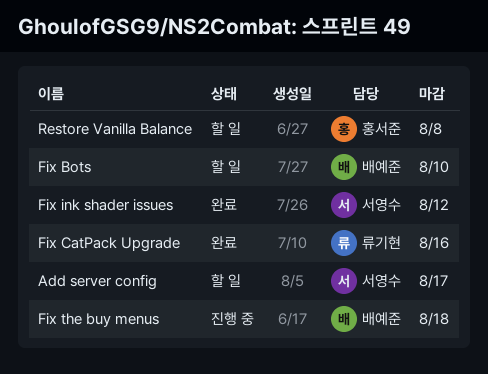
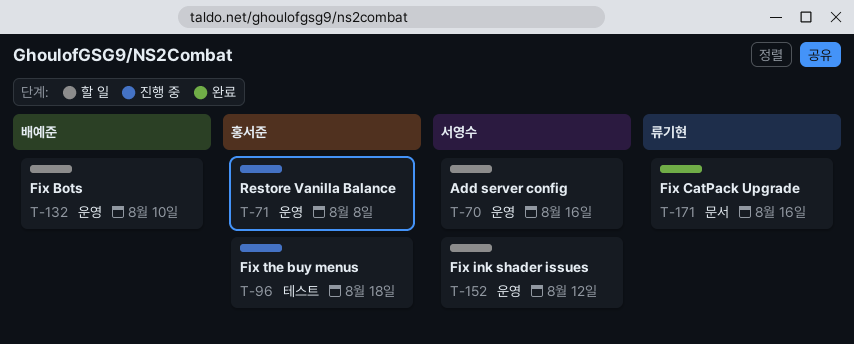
Add server config, due: Aug 17 -> Aug 16
Fix ink shader issues, status: 완료 -> 할 일
Fix the buy menus, owner: 배예준 -> 홍서준
Restore Vanilla Balance, status: 할 일 -> 진행 중

